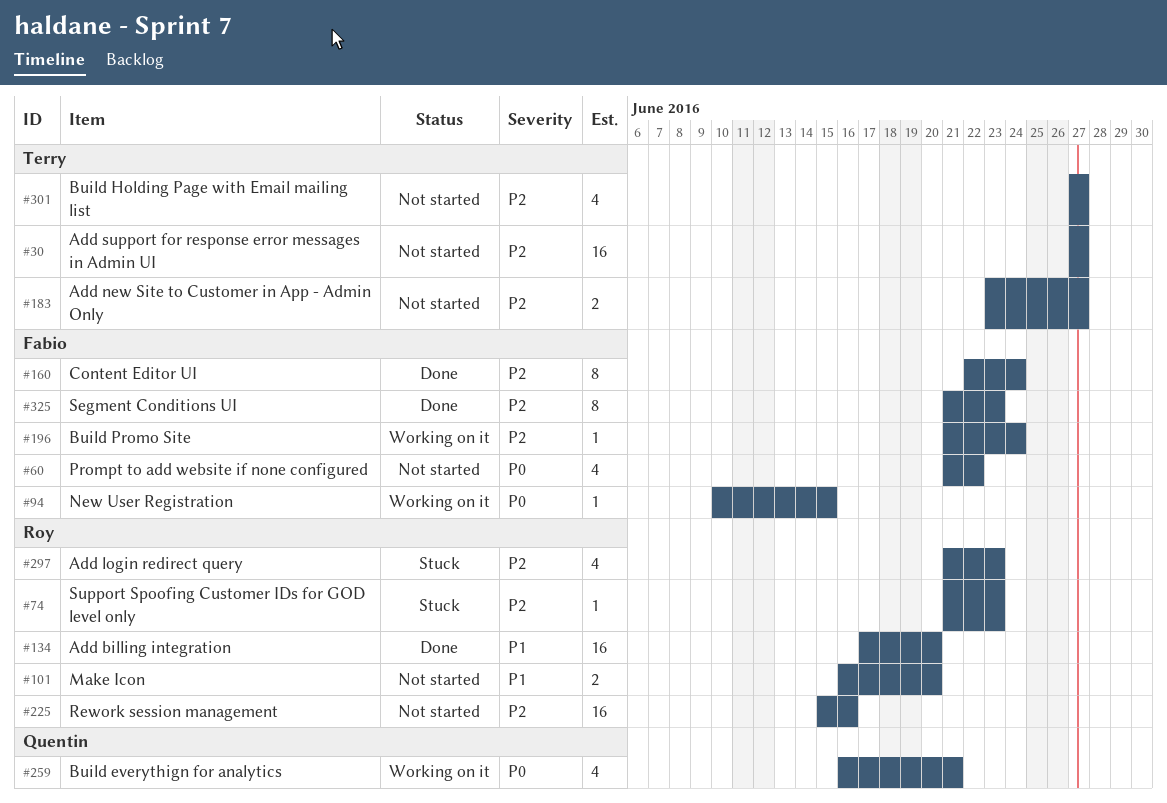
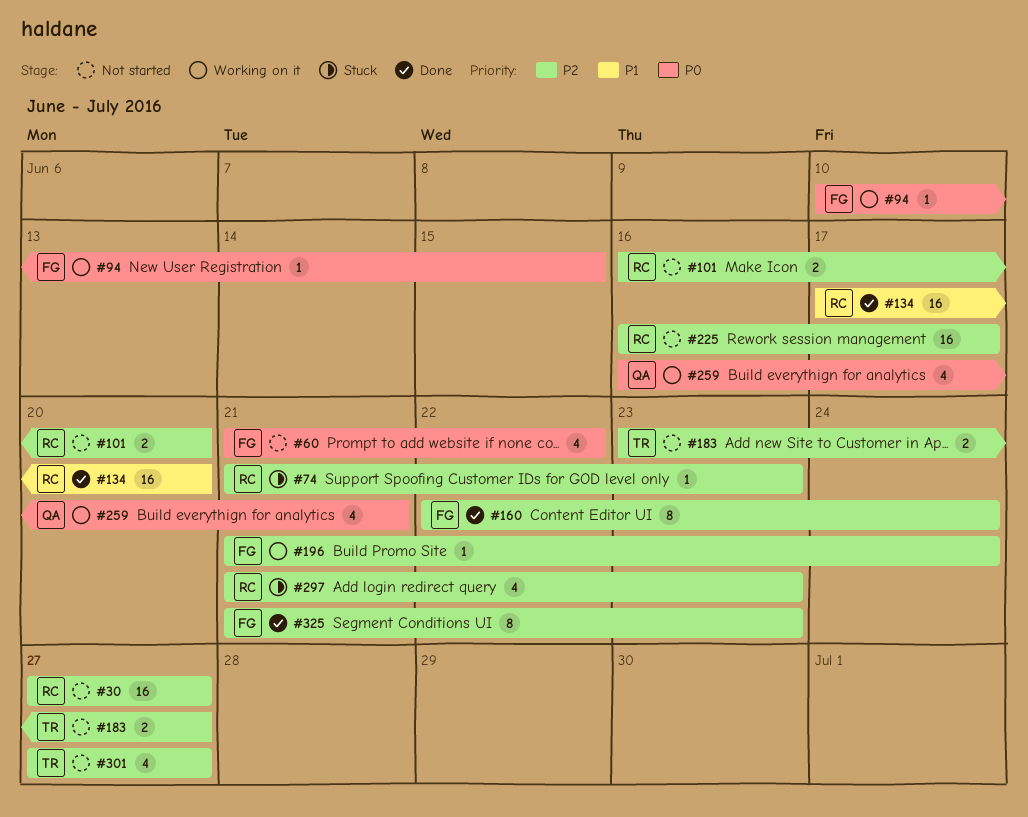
#30, owner: Terry -> Roy
#101, priority: P1 -> P2
#225, start: Jun 15 -> Jun 16
#225, due: Jun 16 -> Jun 17

